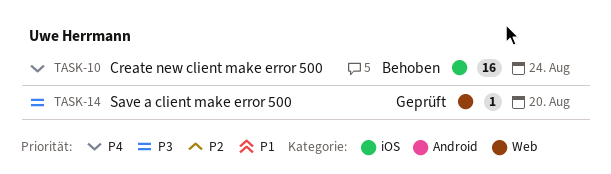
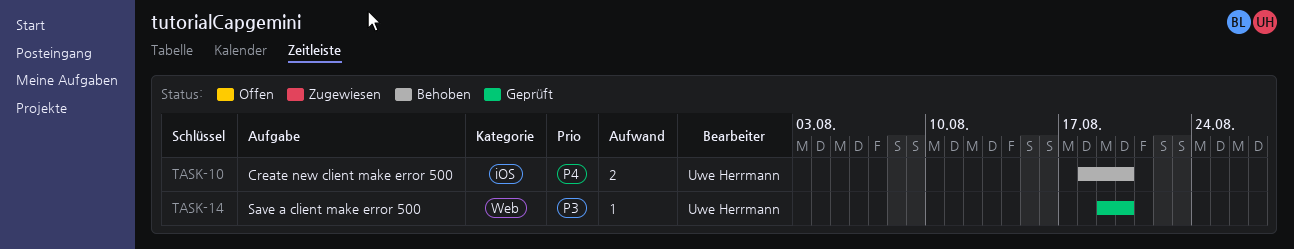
TASK-10, estimate: 16 -> 2
TASK-10, due: Aug 24 -> Aug 20

